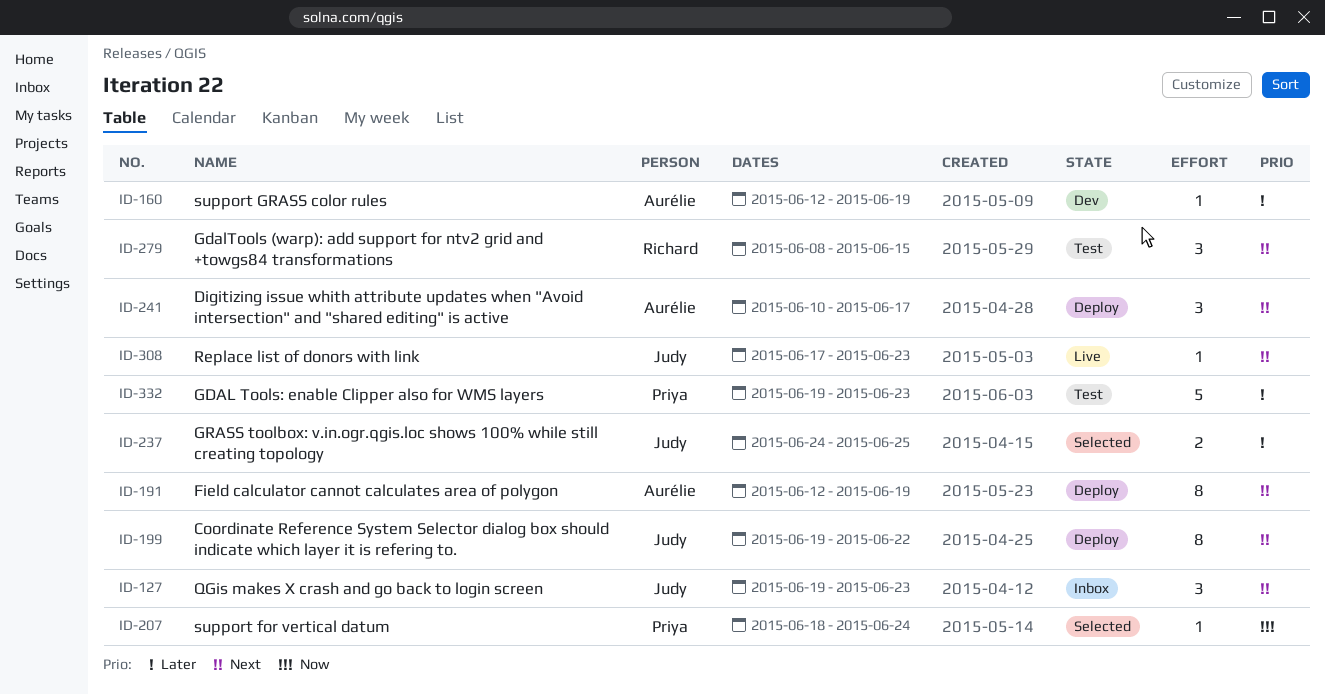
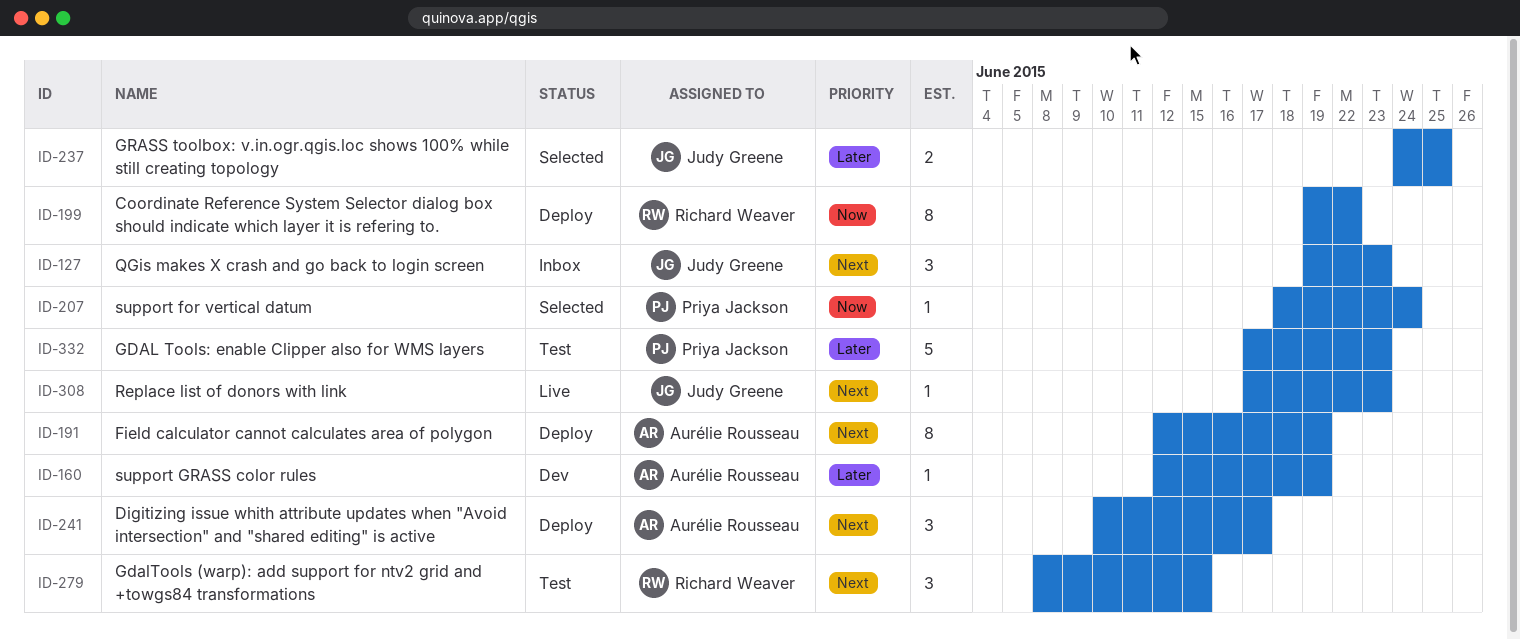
ID-199, owner: Judy Greene -> Richard Weaver
ID-199, priority: Next -> Now
ID-332, start: Jun 19 -> Jun 17

